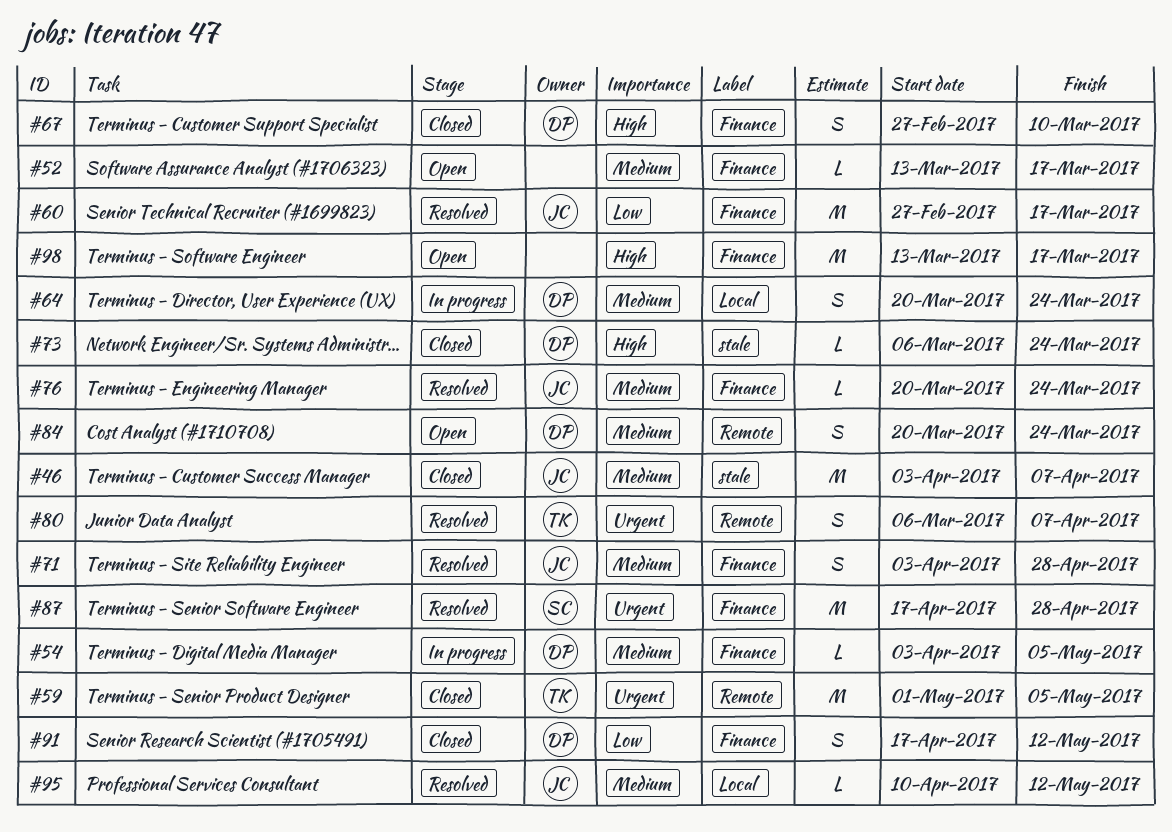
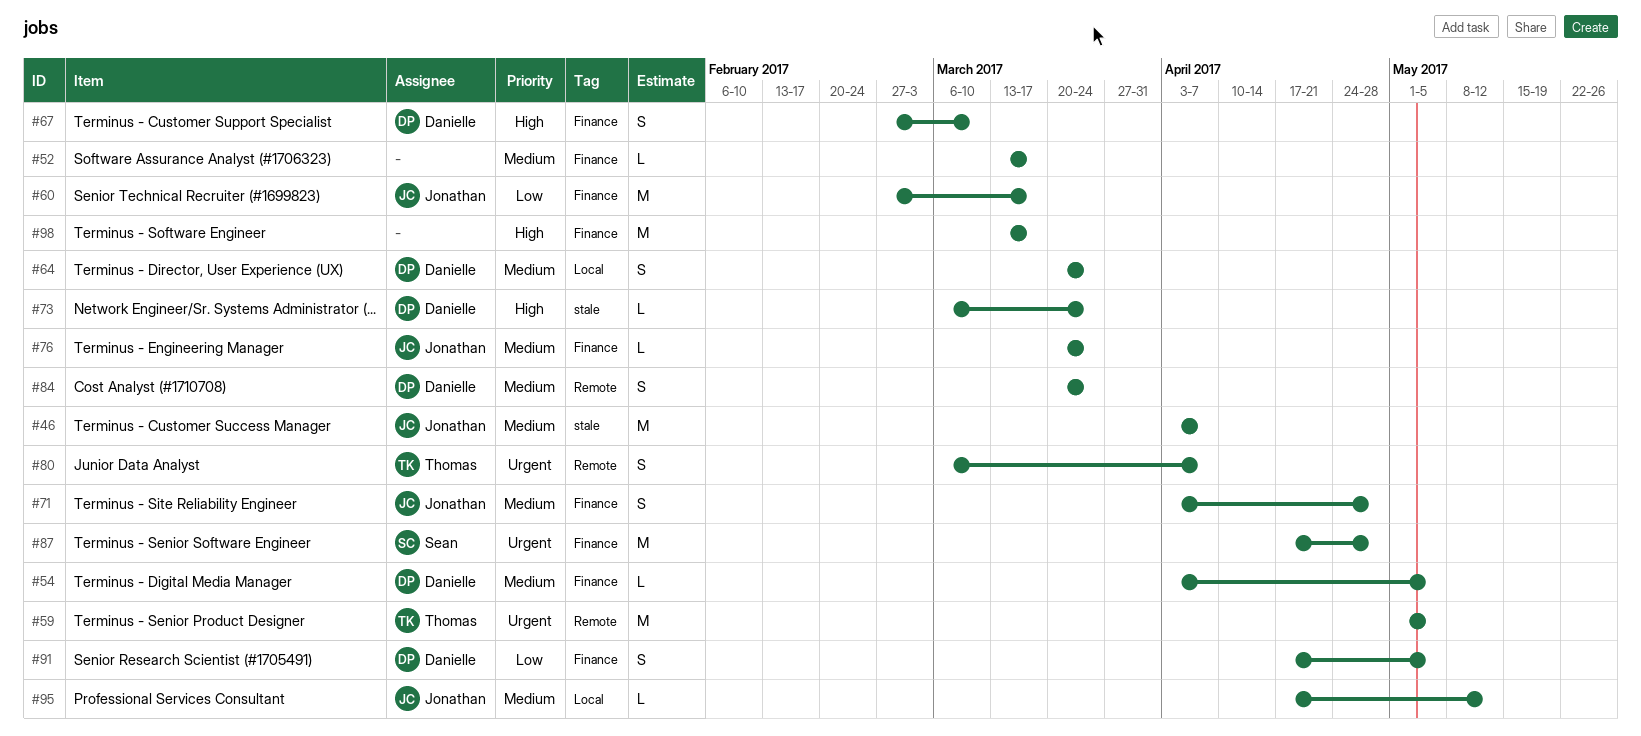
#91, due: May 12 -> May 5
#95, start: Apr 10 -> Apr 17

